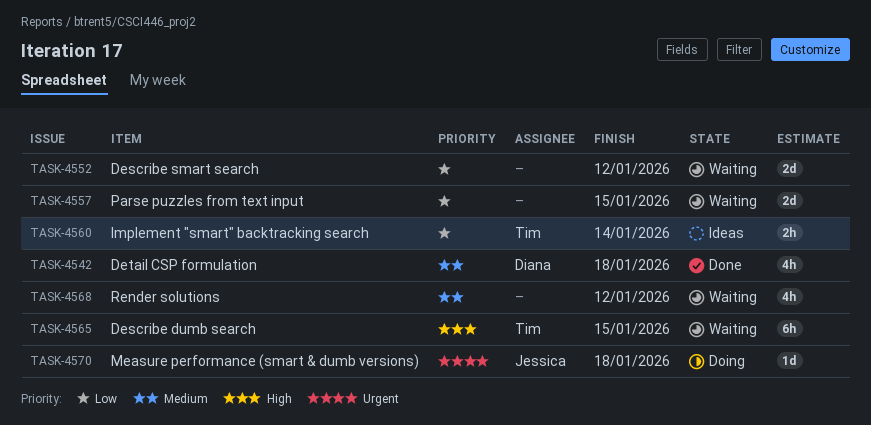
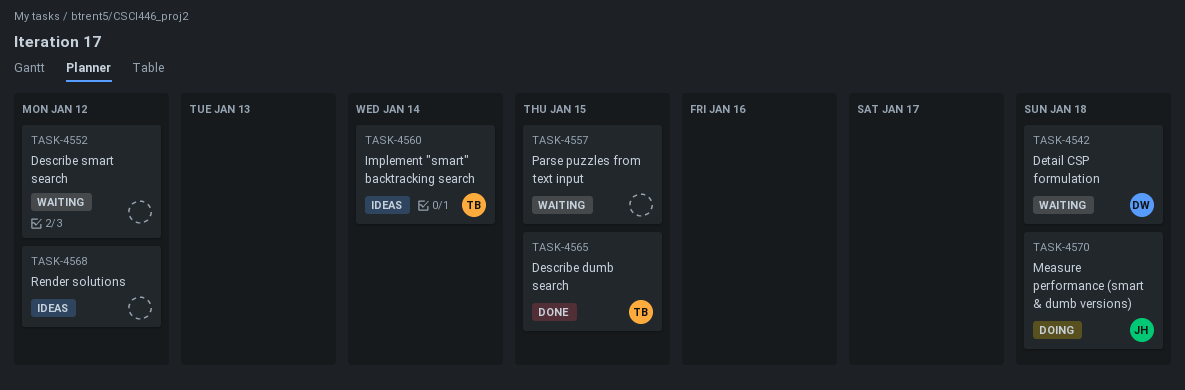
TASK-4542, status: Done -> Waiting
TASK-4565, status: Waiting -> Done
TASK-4568, status: Waiting -> Ideas

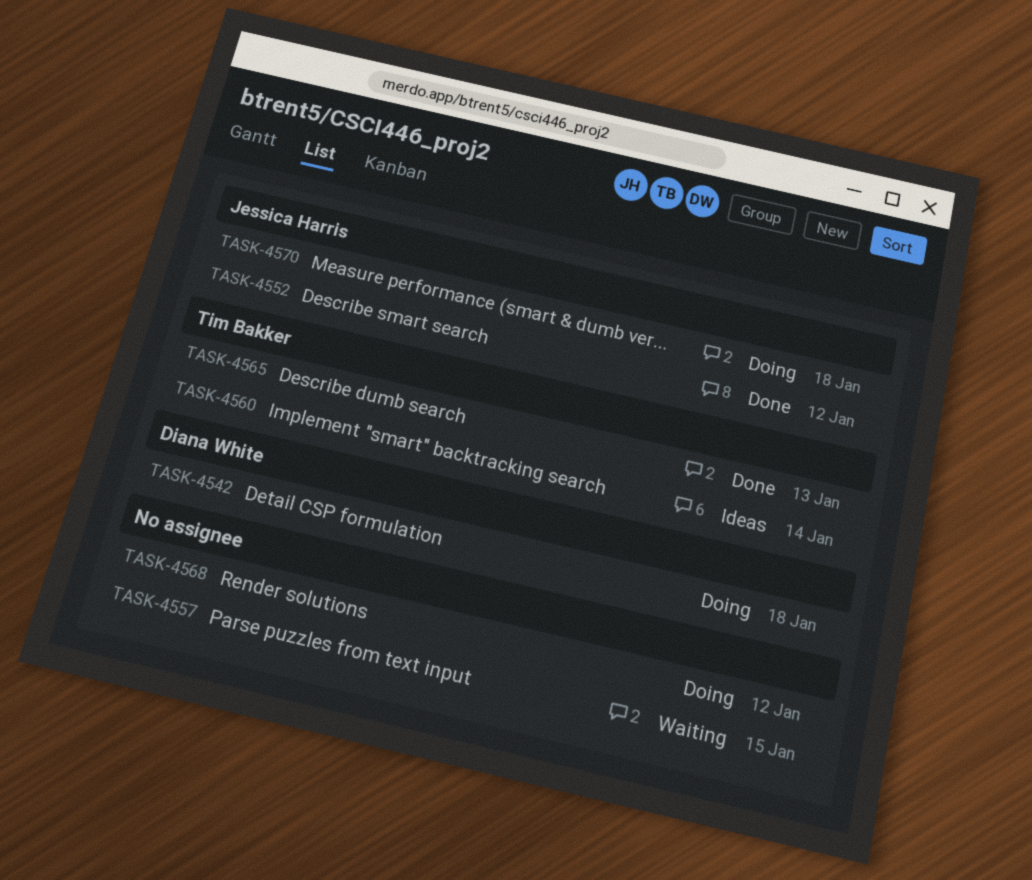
TASK-4542, status: Waiting -> Doing
TASK-4552, status: Waiting -> Done
TASK-4552, owner: none -> Jessica Harris
TASK-4565, due: Jan 15 -> Jan 13
TASK-4568, status: Ideas -> Doing

